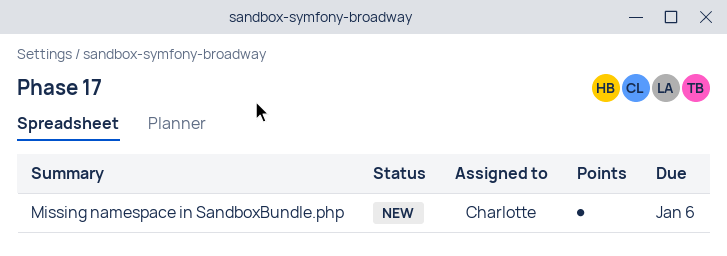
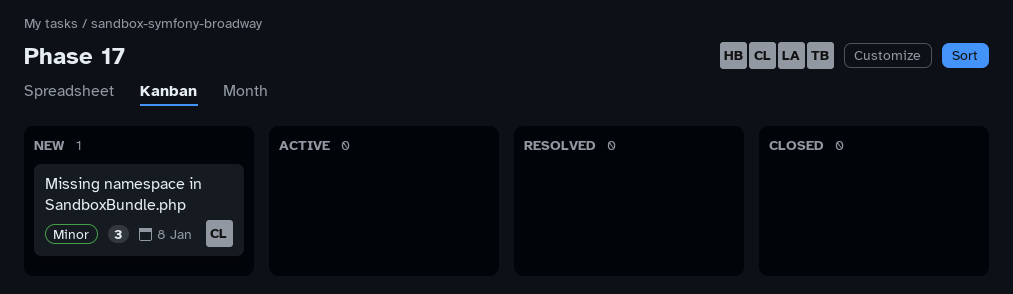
Missing namespace in SandboxBundle.php, estimate: 1 -> 3
Missing namespace in SandboxBundle.php, due: Jan 6 -> Jan 8

